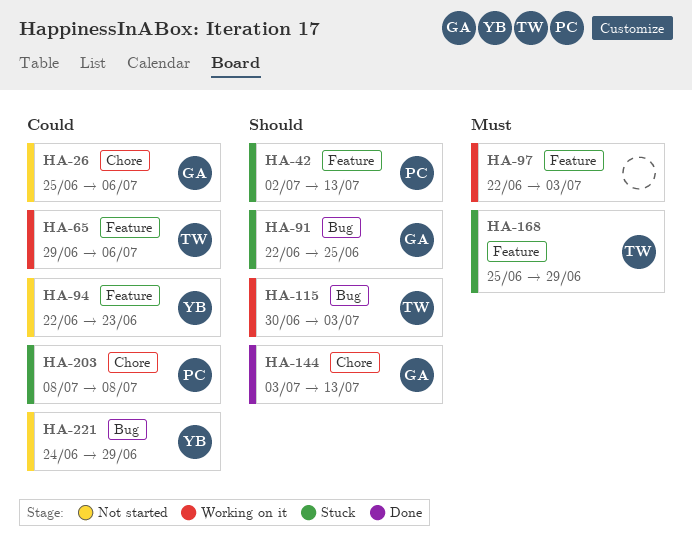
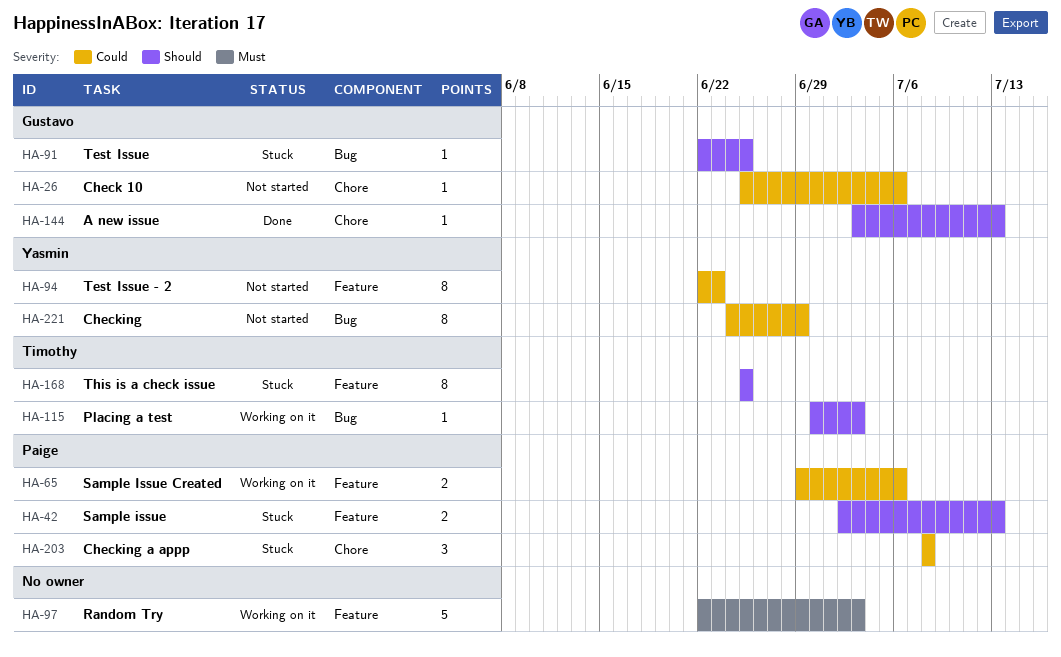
HA-65, owner: Timothy -> Paige
HA-168, priority: Must -> Should
HA-168, due: Jun 29 -> Jun 25

